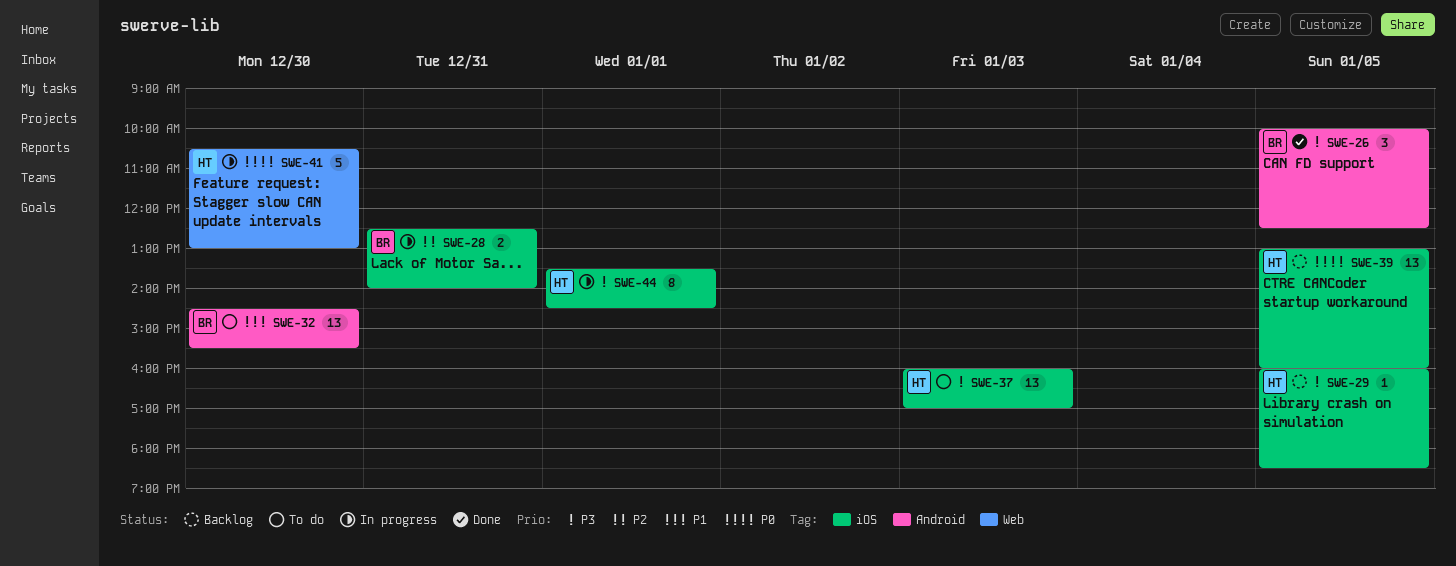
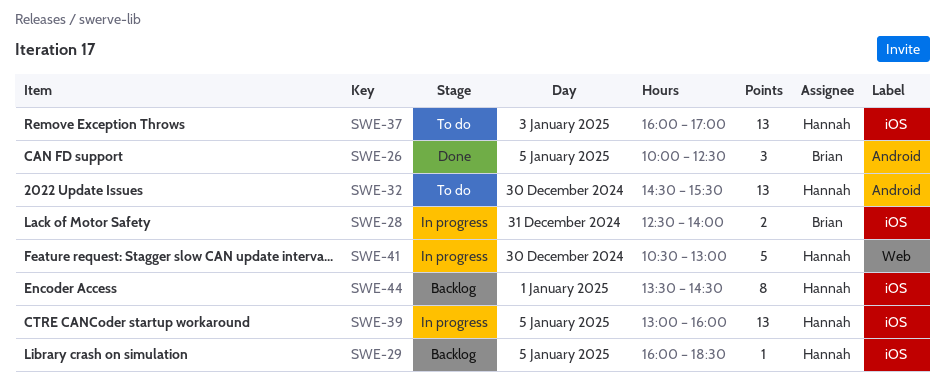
SWE-32, owner: Brian -> Hannah
SWE-39, status: Backlog -> In progress
SWE-44, status: In progress -> Backlog

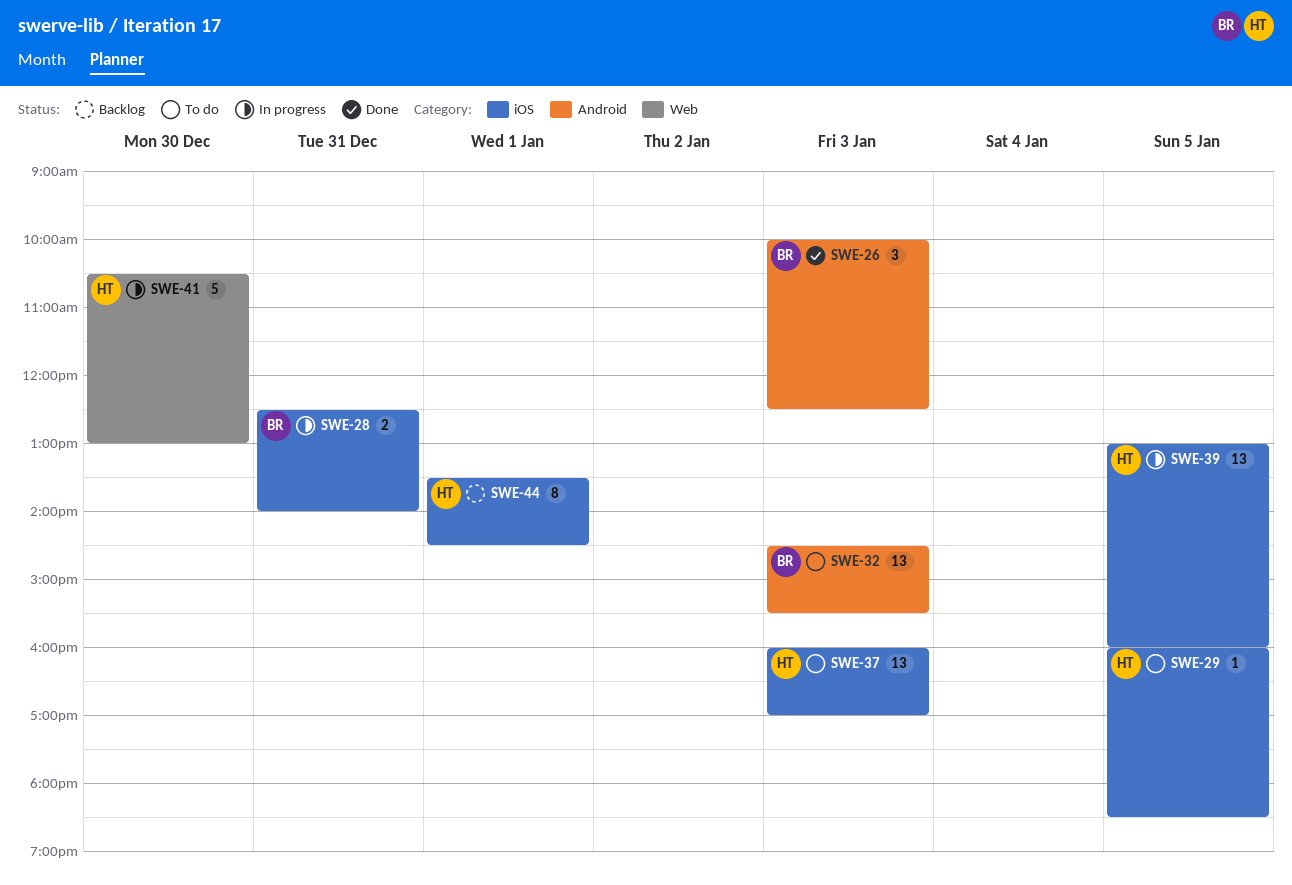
SWE-26, day: Jan 5 -> Jan 3
SWE-29, status: Backlog -> To do
SWE-32, owner: Hannah -> Brian
SWE-32, day: Dec 30 -> Jan 3

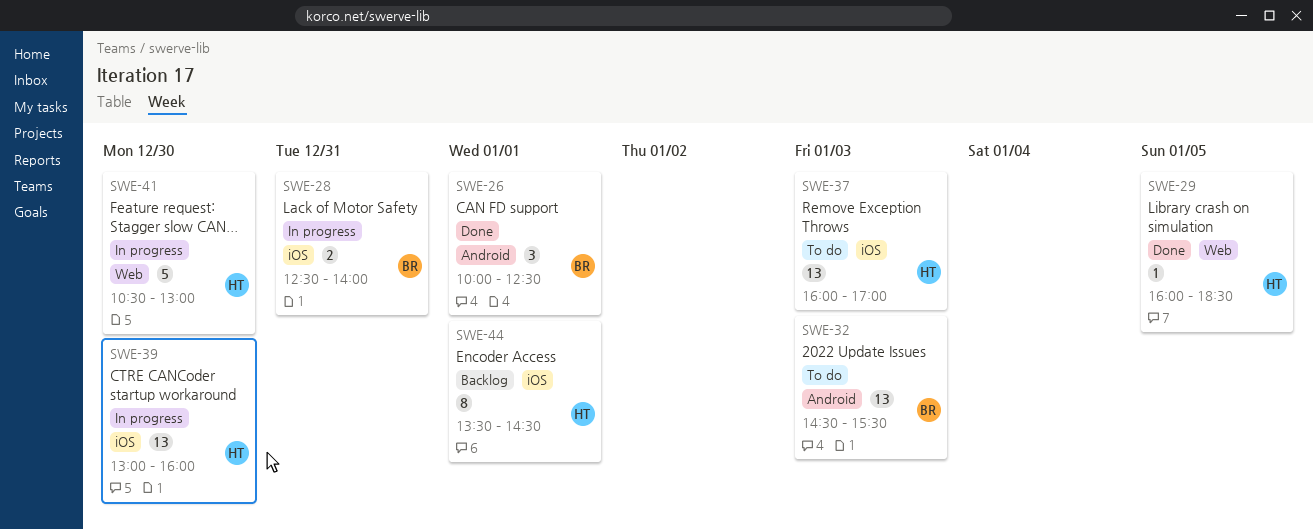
SWE-26, day: Jan 3 -> Jan 1
SWE-29, status: To do -> Done
SWE-29, label: iOS -> Web
SWE-39, day: Jan 5 -> Dec 30

